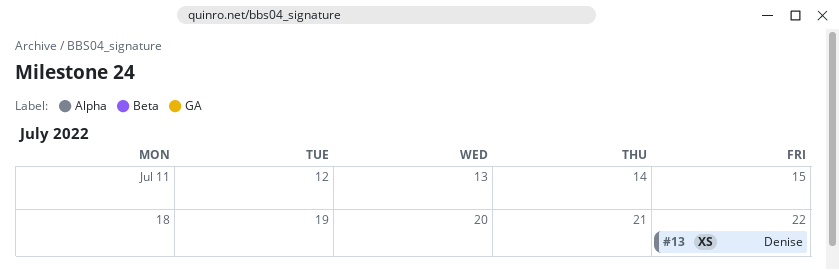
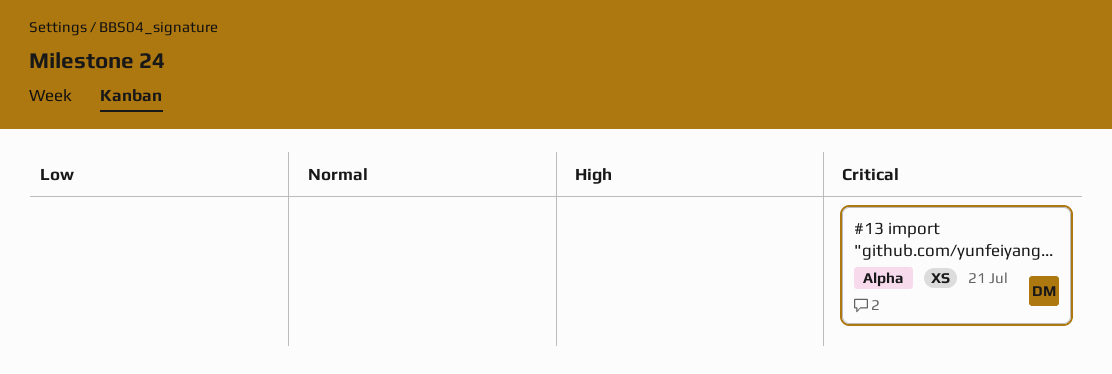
#13, due: Jul 22 -> Jul 21

